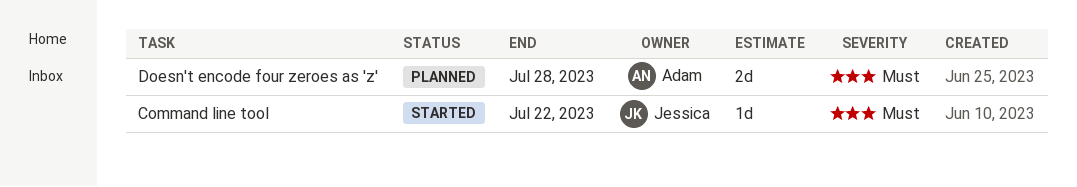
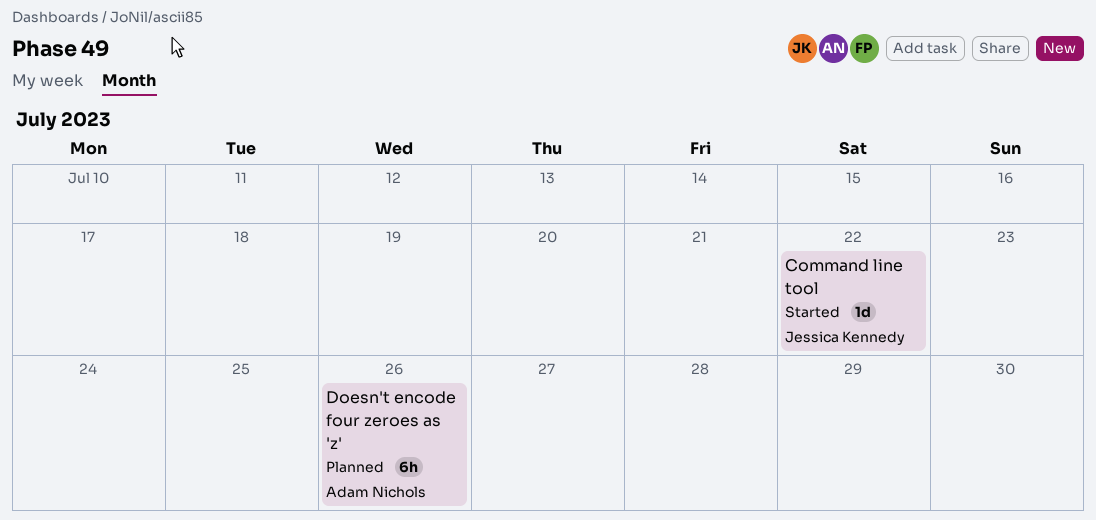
Doesn't encode four zeroes as 'z', estimate: 2d -> 6h
Doesn't encode four zeroes as 'z', due: Jul 28 -> Jul 26

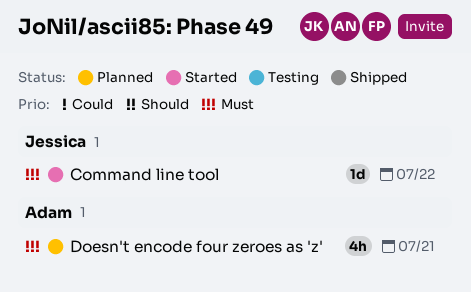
Doesn't encode four zeroes as 'z', estimate: 6h -> 4h
Doesn't encode four zeroes as 'z', due: Jul 26 -> Jul 21

